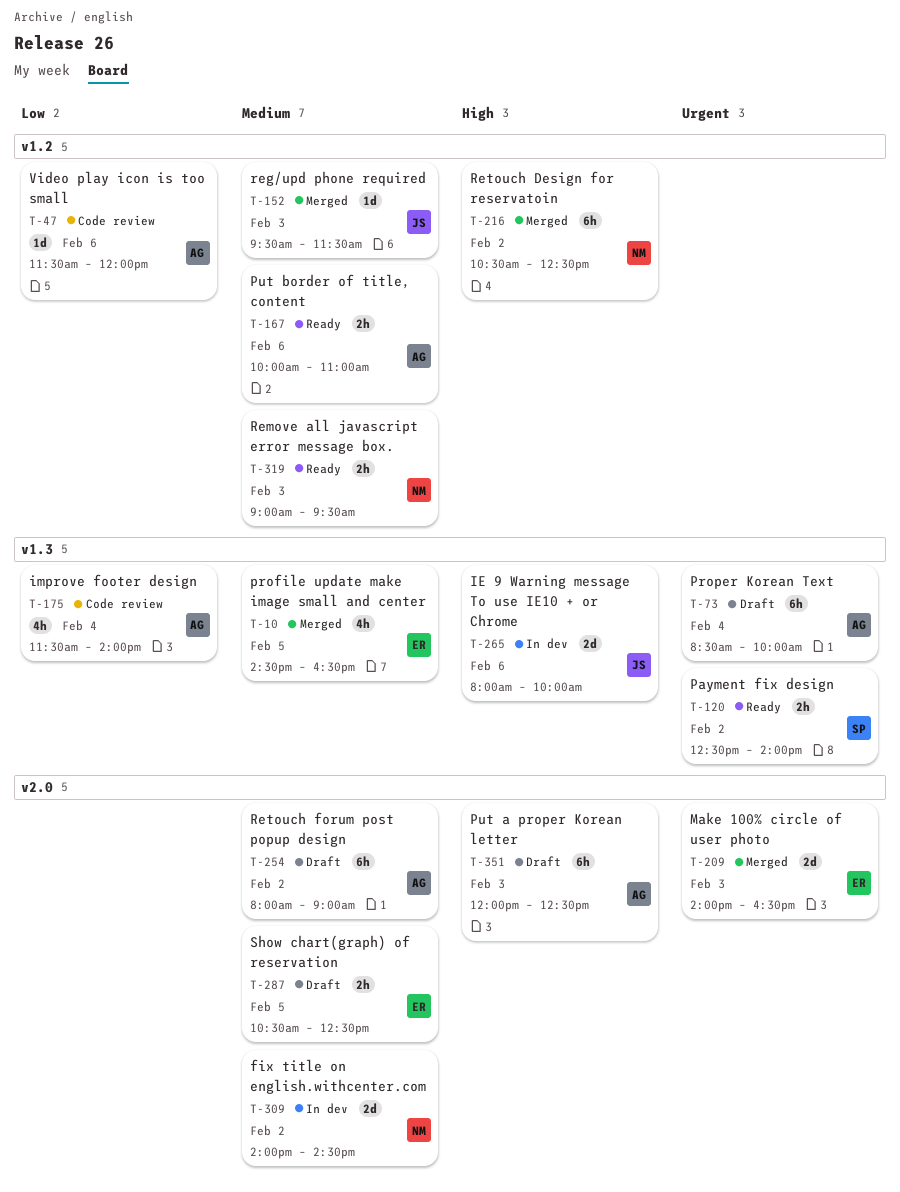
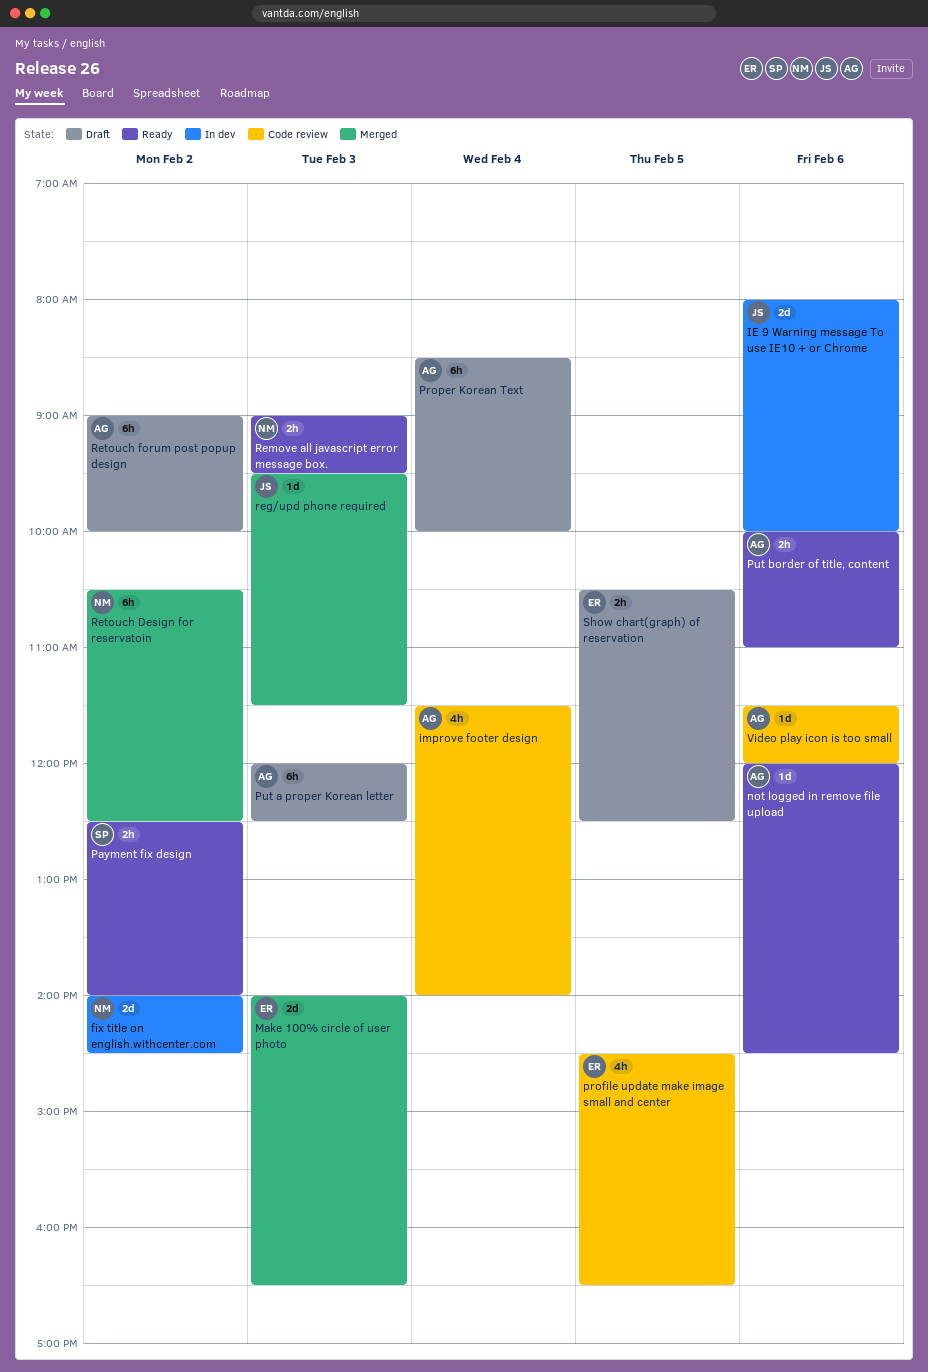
not logged in remove file upload: none -> present
profile update make image small and center, status: Merged -> Code review
Retouch forum post popup design, begins: 08:00 -> 09:00
Retouch forum post popup design, ends: 09:00 -> 10:00

